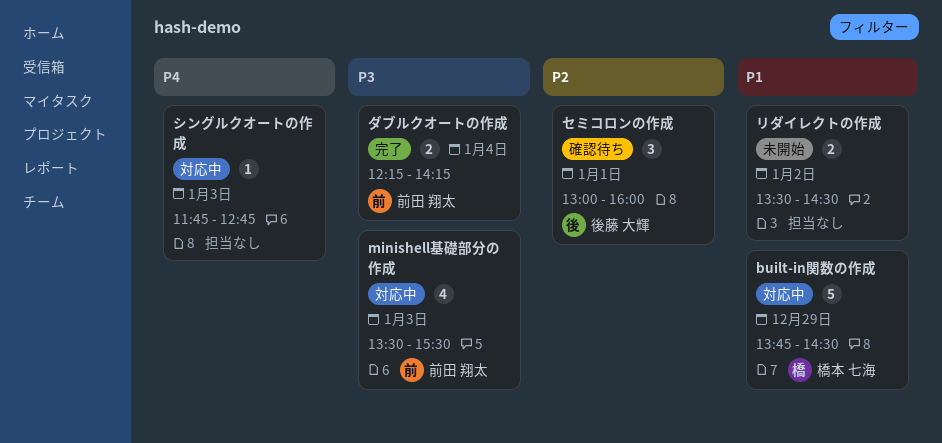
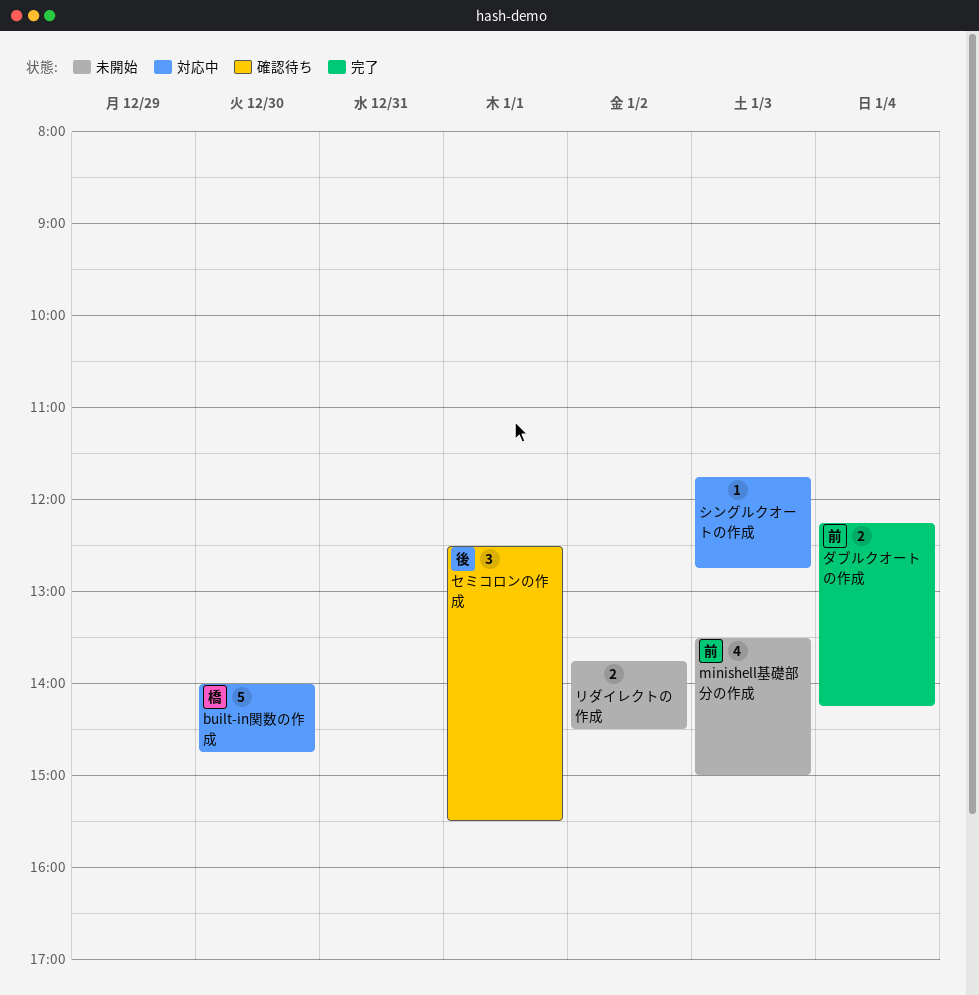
built-in関数の作成, day: Dec 29 -> Dec 30
built-in関数の作成, begins: 13:45 -> 14:00
built-in関数の作成, ends: 14:30 -> 14:45
minishell基礎部分の作成, status: 対応中 -> 未開始
minishell基礎部分の作成, ends: 15:30 -> 15:00
セミコロンの作成, begins: 13:00 -> 12:30
セミコロンの作成, ends: 16:00 -> 15:30
リダイレクトの作成, begins: 13:30 -> 13:45

